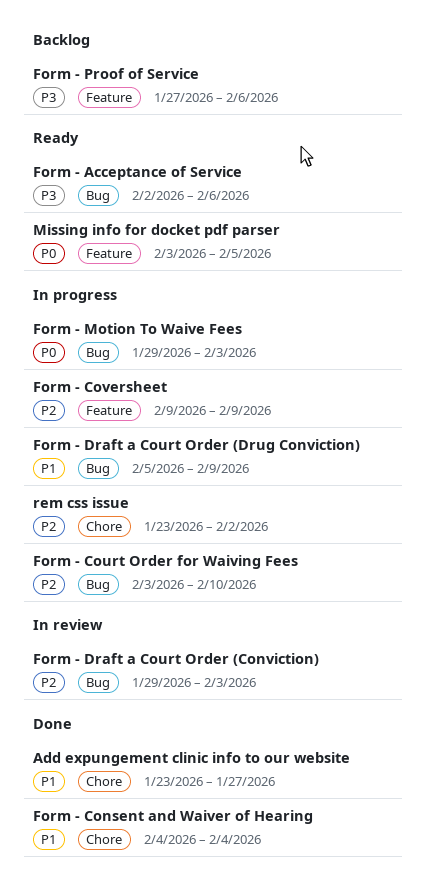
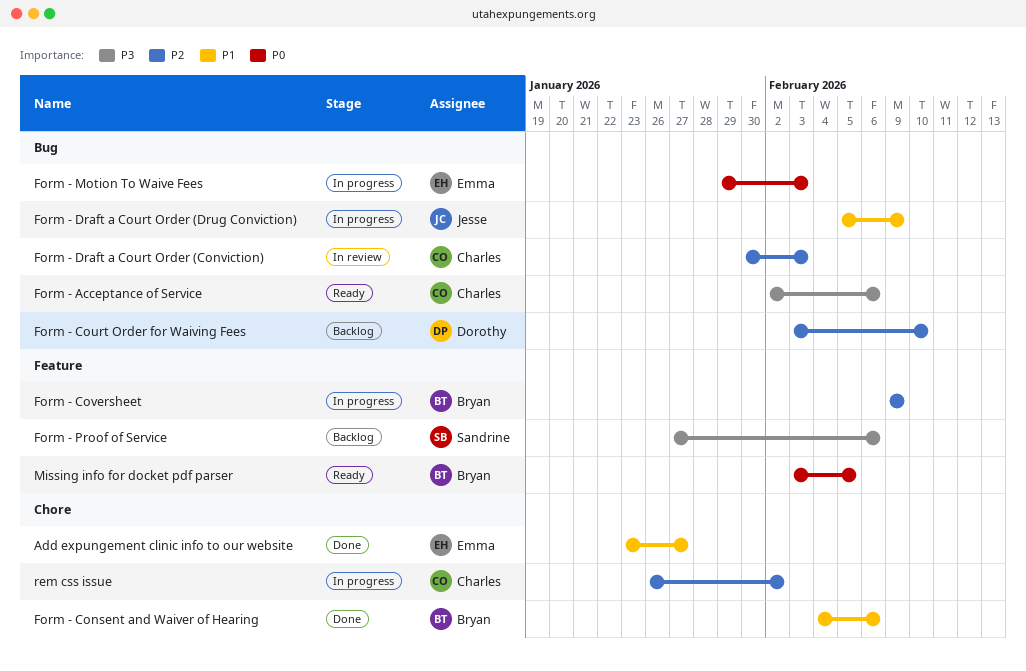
Form - Consent and Waiver of Hearing, due: Feb 4 -> Feb 6
Form - Court Order for Waiving Fees, status: In progress -> Backlog
Form - Draft a Court Order (Conviction), start: Jan 29 -> Jan 30
rem css issue, start: Jan 23 -> Jan 26

